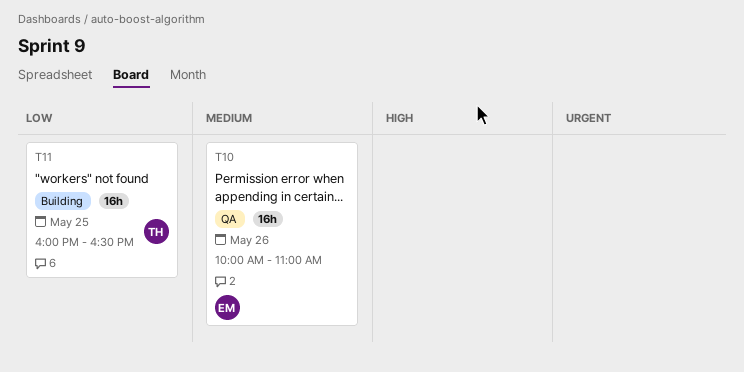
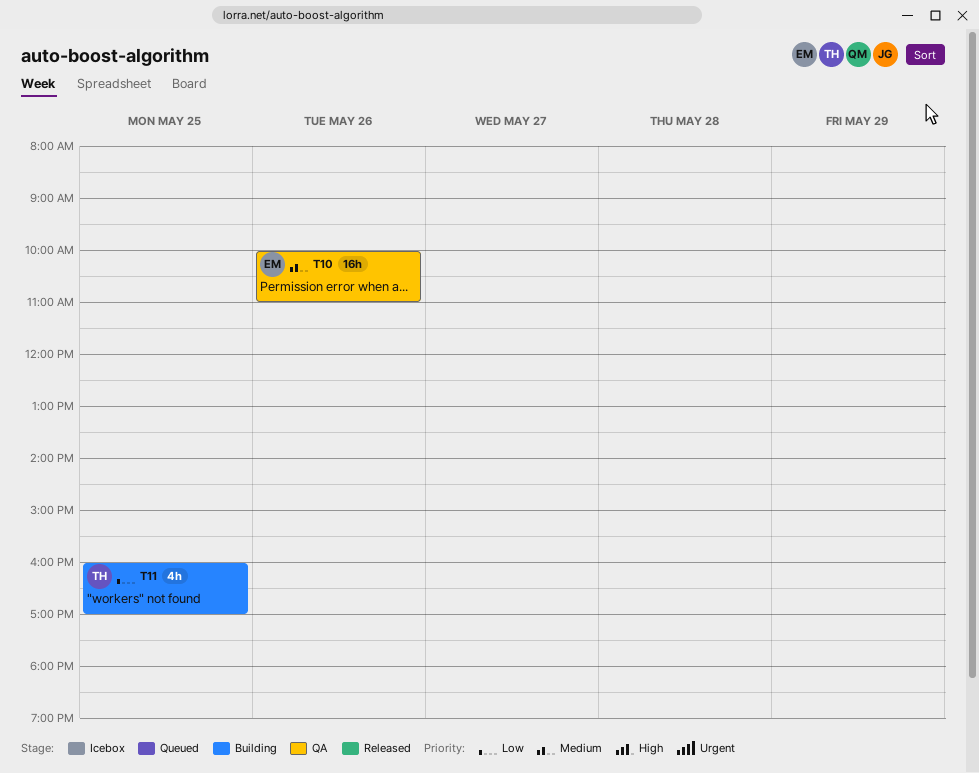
T11, estimate: 16h -> 4h
T11, ends: 16:30 -> 17:00

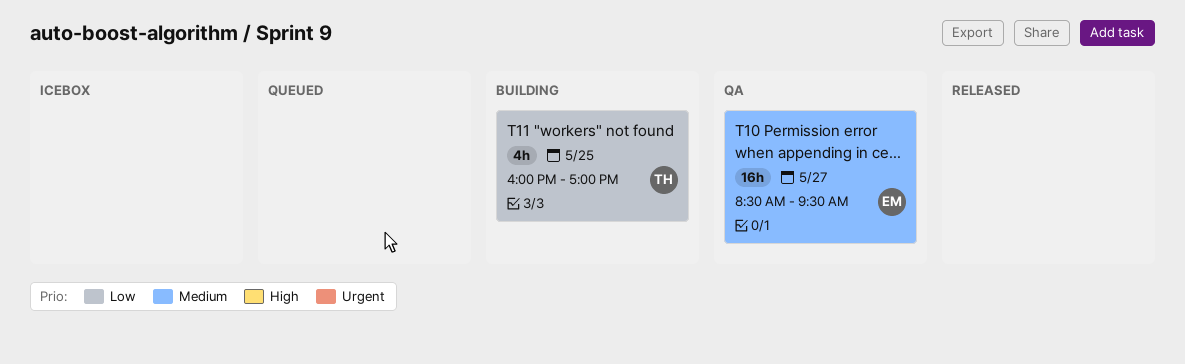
T10, day: May 26 -> May 27
T10, begins: 10:00 -> 08:30
T10, ends: 11:00 -> 09:30

